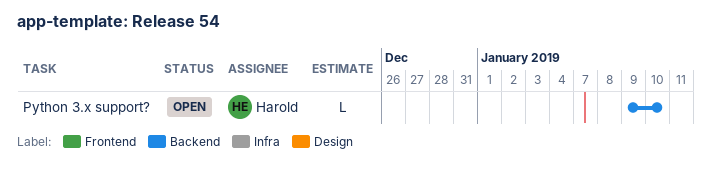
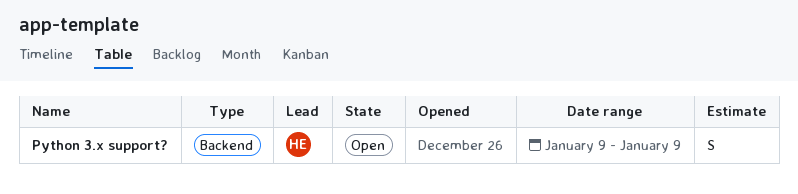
Python 3.x support?, estimate: L -> S
Python 3.x support?, due: Jan 10 -> Jan 9

